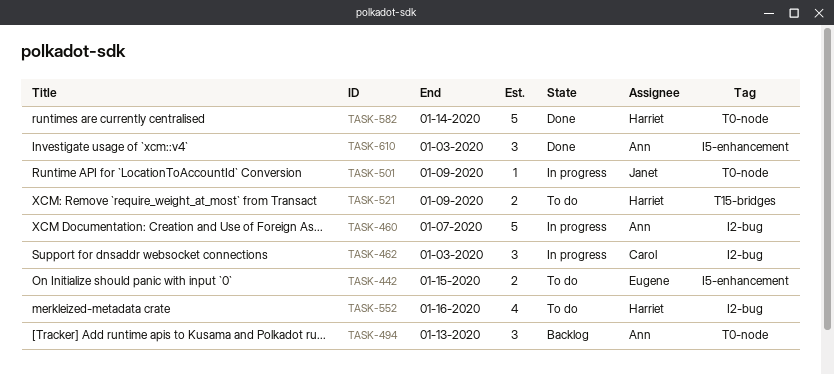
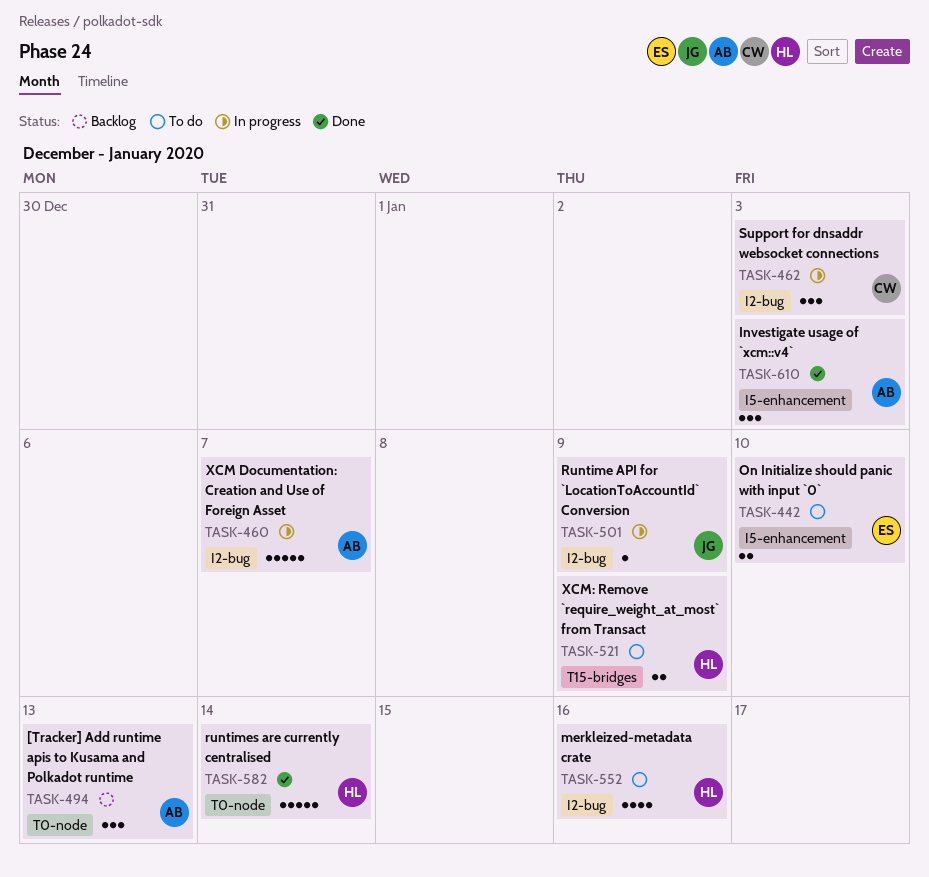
TASK-442, due: Jan 15 -> Jan 10
TASK-501, label: T0-node -> I2-bug

